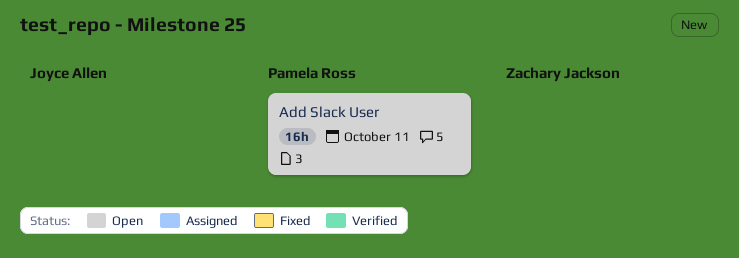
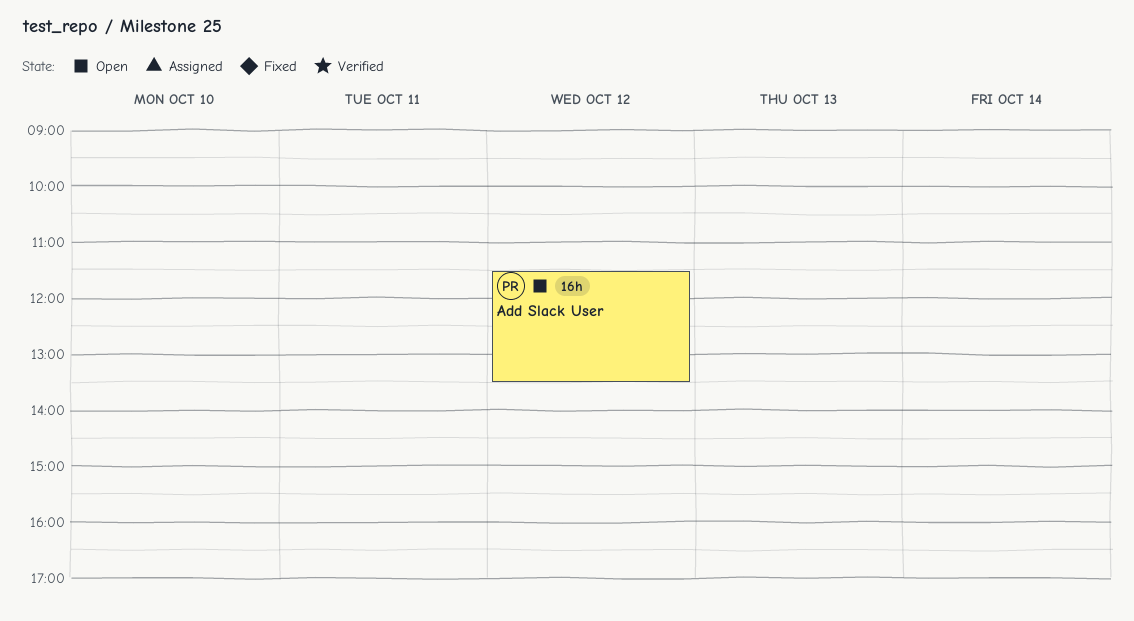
Add Slack User, day: Oct 11 -> Oct 12

